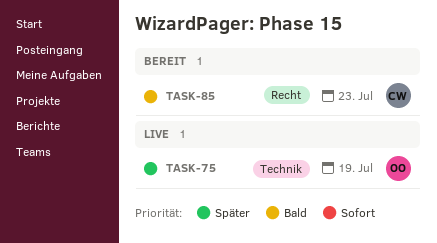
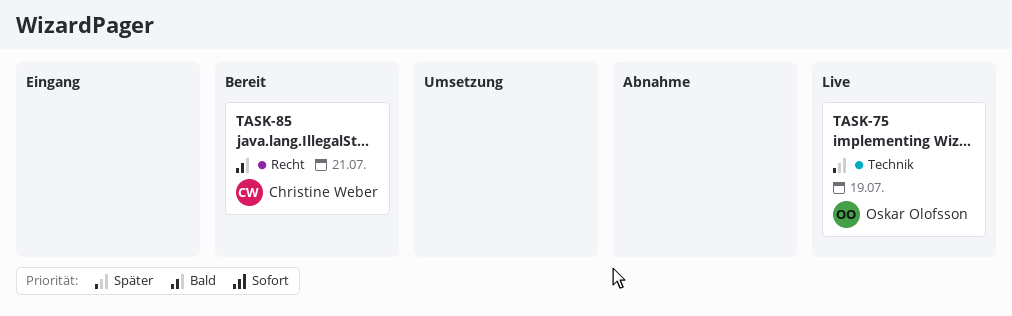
TASK-85, due: Jul 23 -> Jul 21

